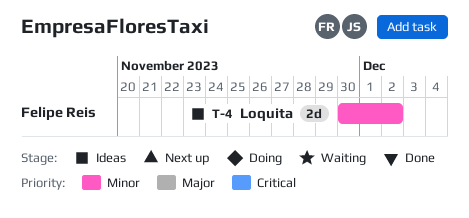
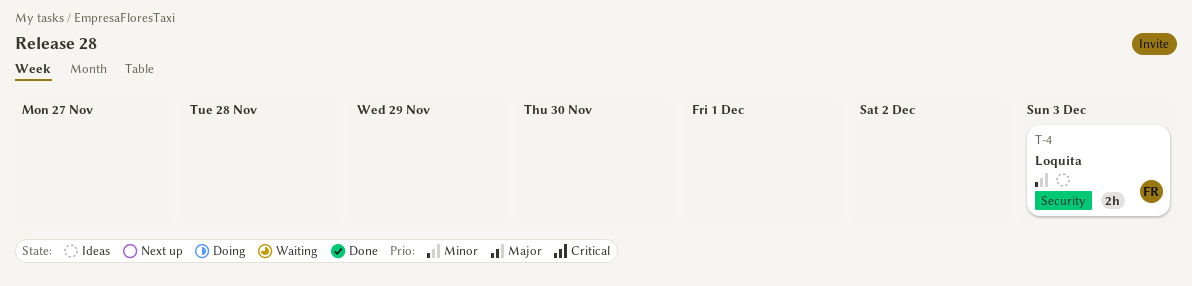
T-4, estimate: 2d -> 2h
T-4, due: Dec 2 -> Dec 3

